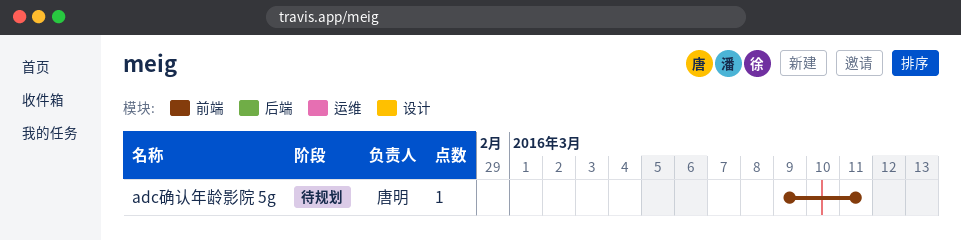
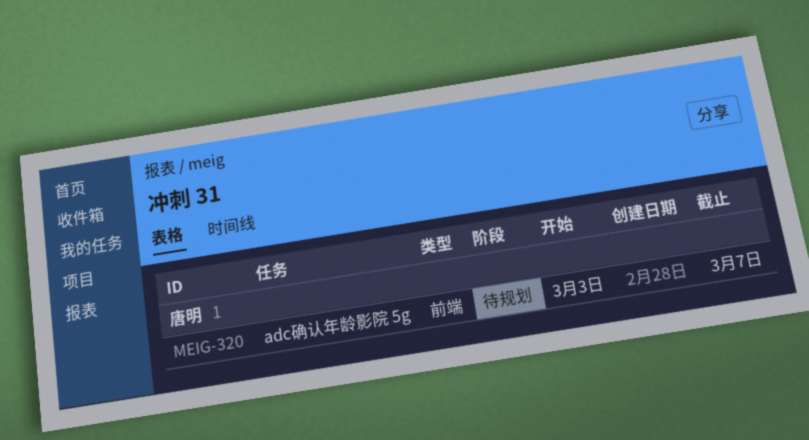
adc确认年龄影院 5g, start: Mar 9 -> Mar 3
adc确认年龄影院 5g, due: Mar 11 -> Mar 7

